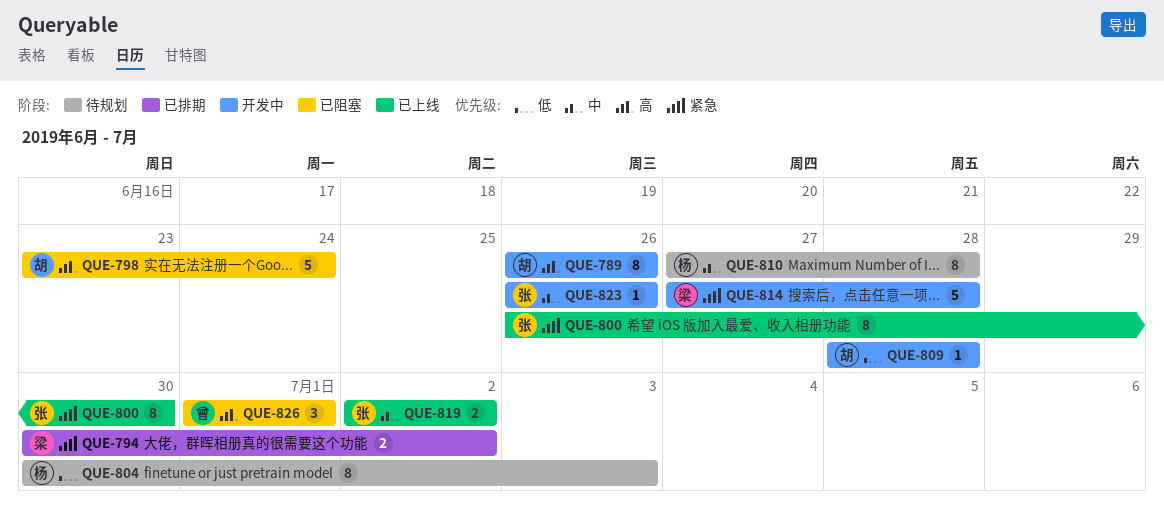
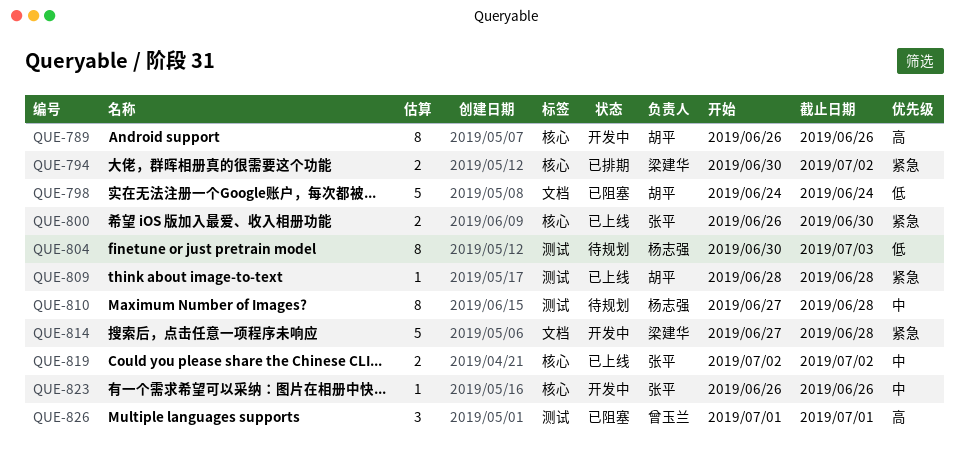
QUE-798, priority: 高 -> 低
QUE-798, start: Jun 23 -> Jun 24
QUE-800, estimate: 8 -> 2
QUE-809, status: 开发中 -> 已上线
QUE-809, priority: 低 -> 紧急

